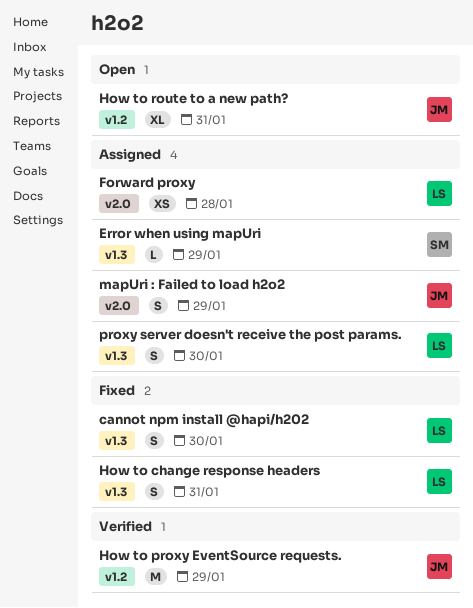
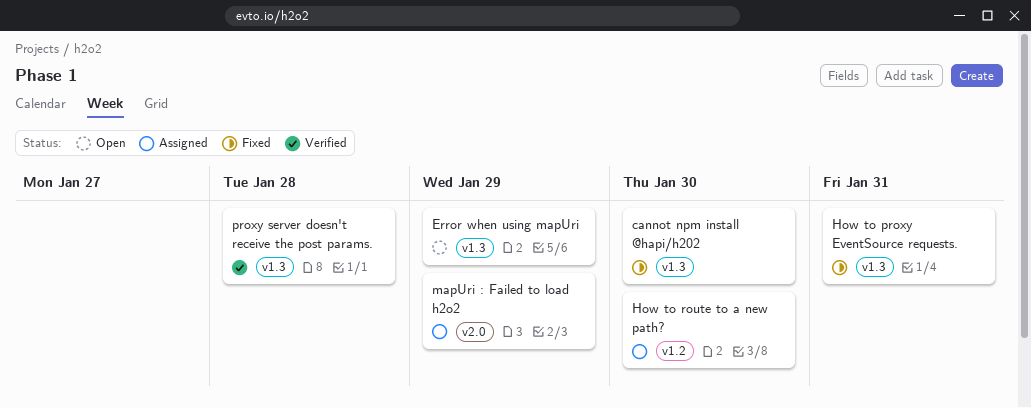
Error when using mapUri, status: Assigned -> Open
Forward proxy: present -> none
How to change response headers: present -> none
How to proxy EventSource requests., status: Verified -> Fixed
How to proxy EventSource requests., label: v1.2 -> v1.3
How to proxy EventSource requests., due: Jan 29 -> Jan 31
How to route to a new path?, status: Open -> Assigned
How to route to a new path?, due: Jan 31 -> Jan 30
proxy server doesn't receive the post params., status: Assigned -> Verified
proxy server doesn't receive the post params., due: Jan 30 -> Jan 28

